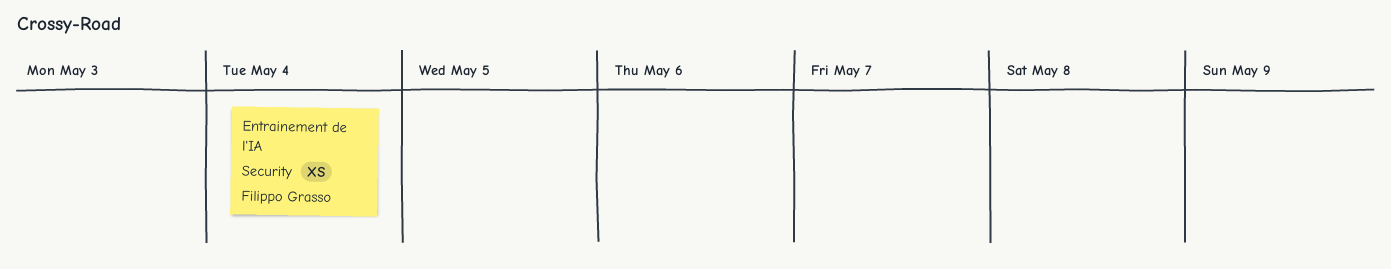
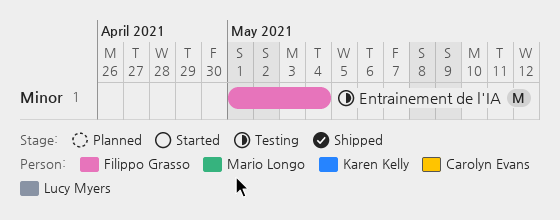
Entrainement de l'IA, estimate: XS -> M

